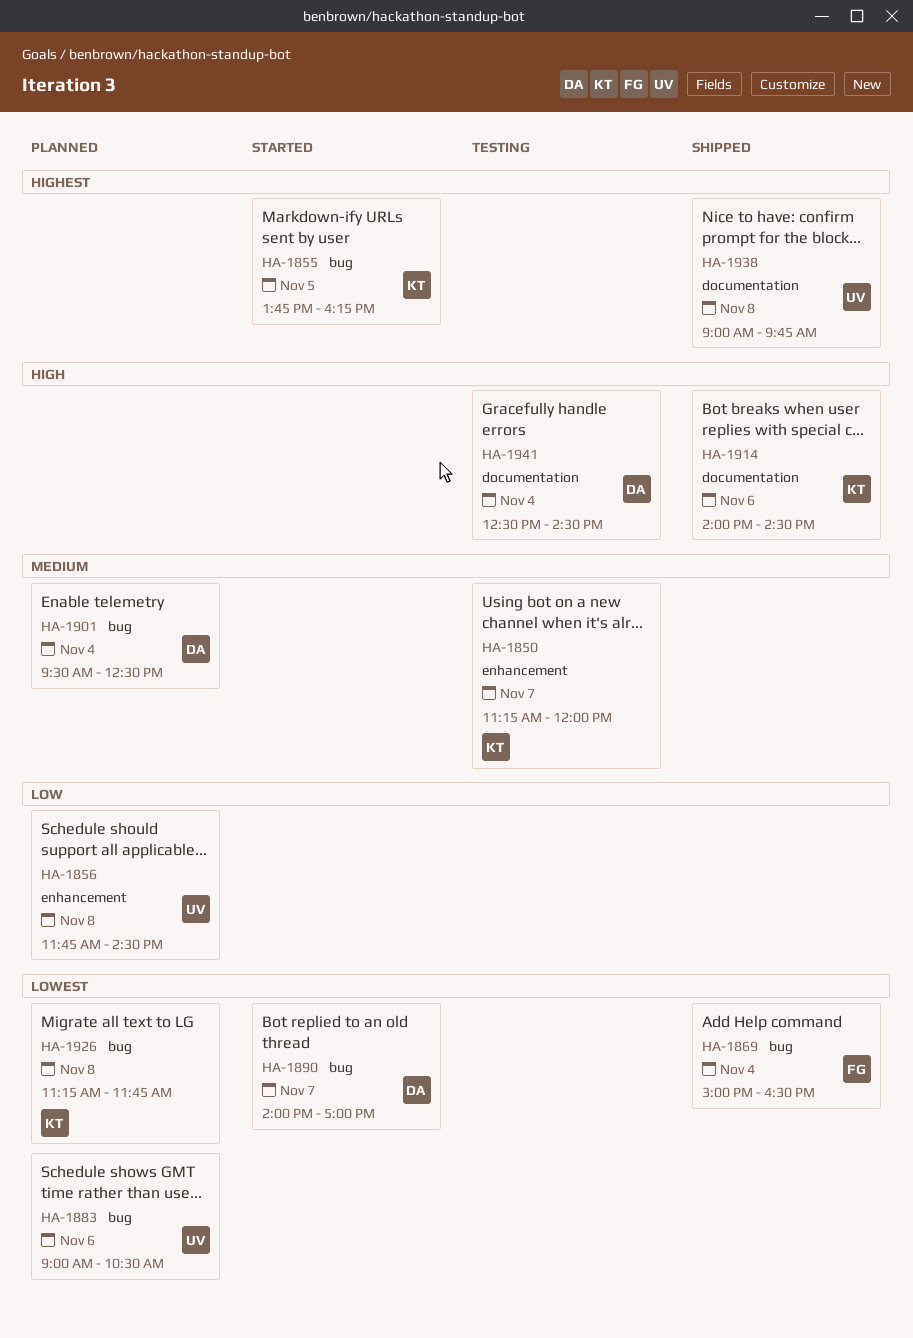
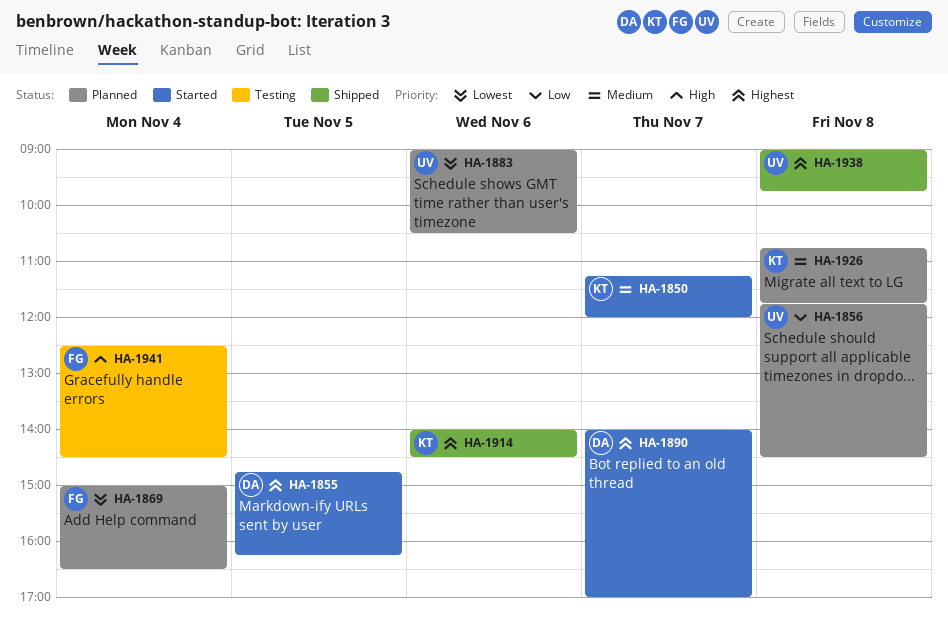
HA-1850, status: Testing -> Started
HA-1855, owner: KT -> DA
HA-1855, begins: 13:45 -> 14:45
HA-1869, status: Shipped -> Planned
HA-1890, priority: Lowest -> Highest
HA-1901: present -> none
HA-1914, priority: High -> Highest
HA-1926, priority: Lowest -> Medium
HA-1926, begins: 11:15 -> 10:45
HA-1941, owner: DA -> FG

